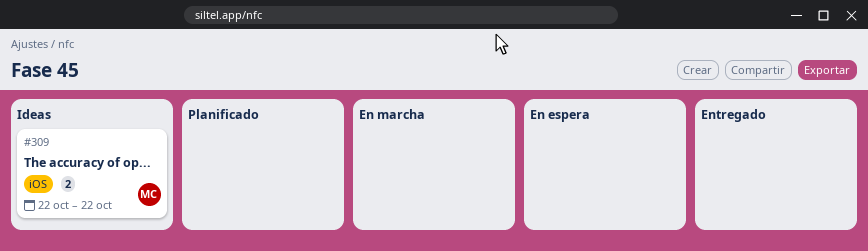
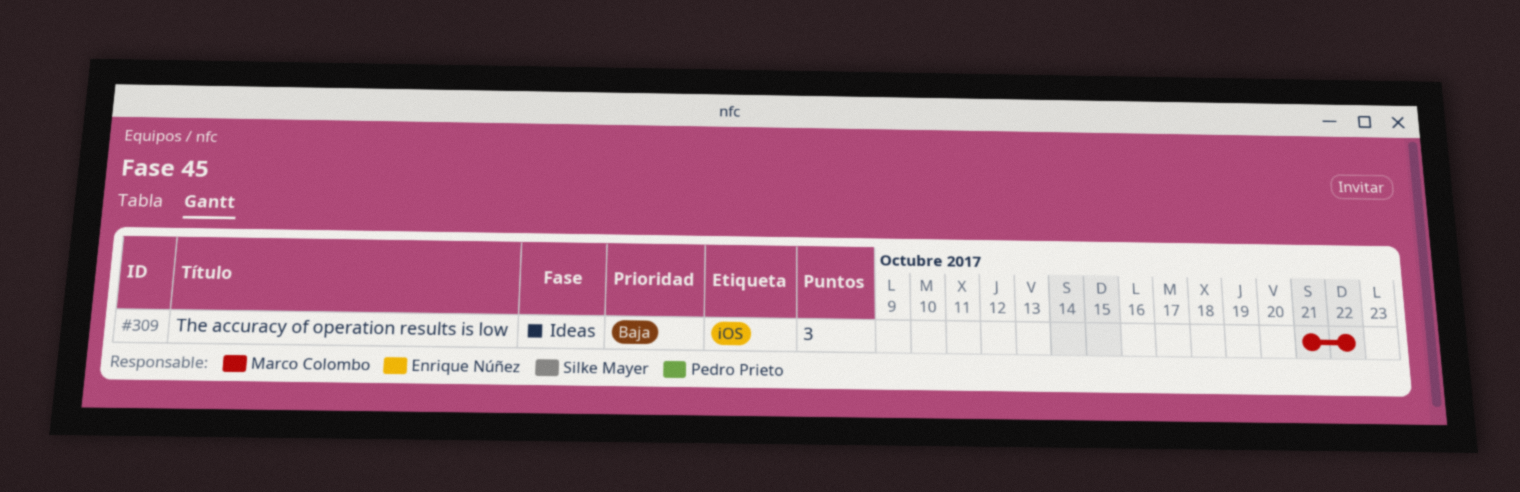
#309, estimate: 2 -> 3
#309, start: Oct 22 -> Oct 21

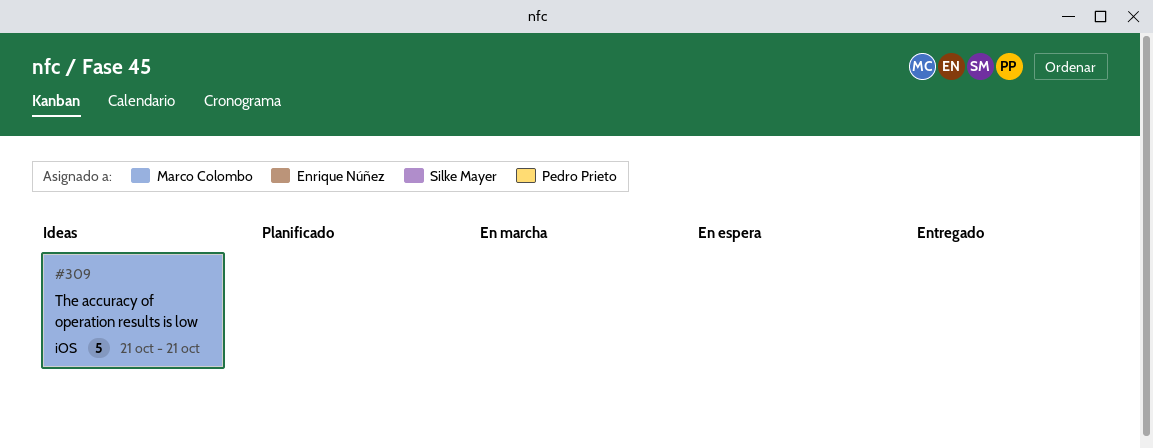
#309, estimate: 3 -> 5
#309, due: Oct 22 -> Oct 21

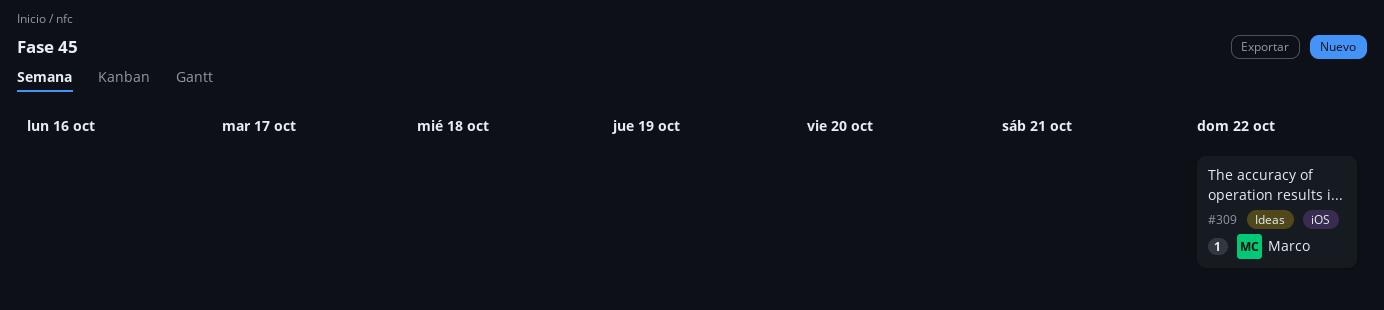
#309, estimate: 5 -> 1
#309, due: Oct 21 -> Oct 22

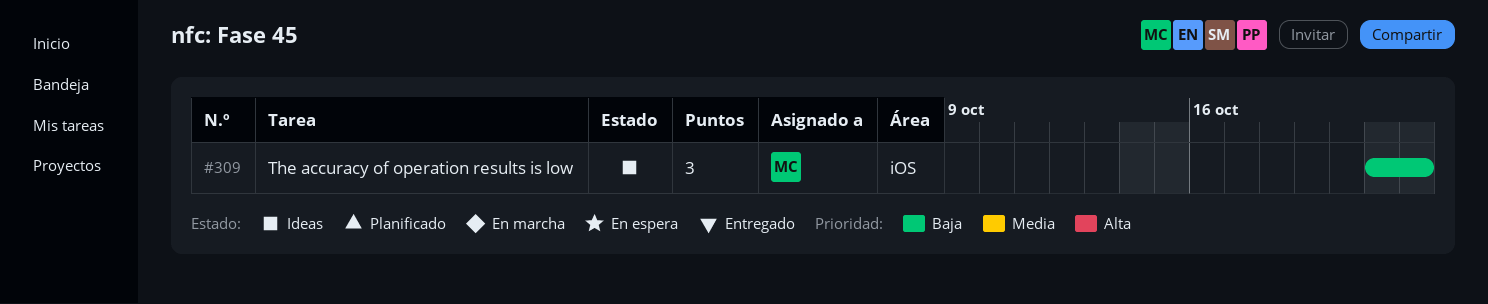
#309, estimate: 1 -> 3

